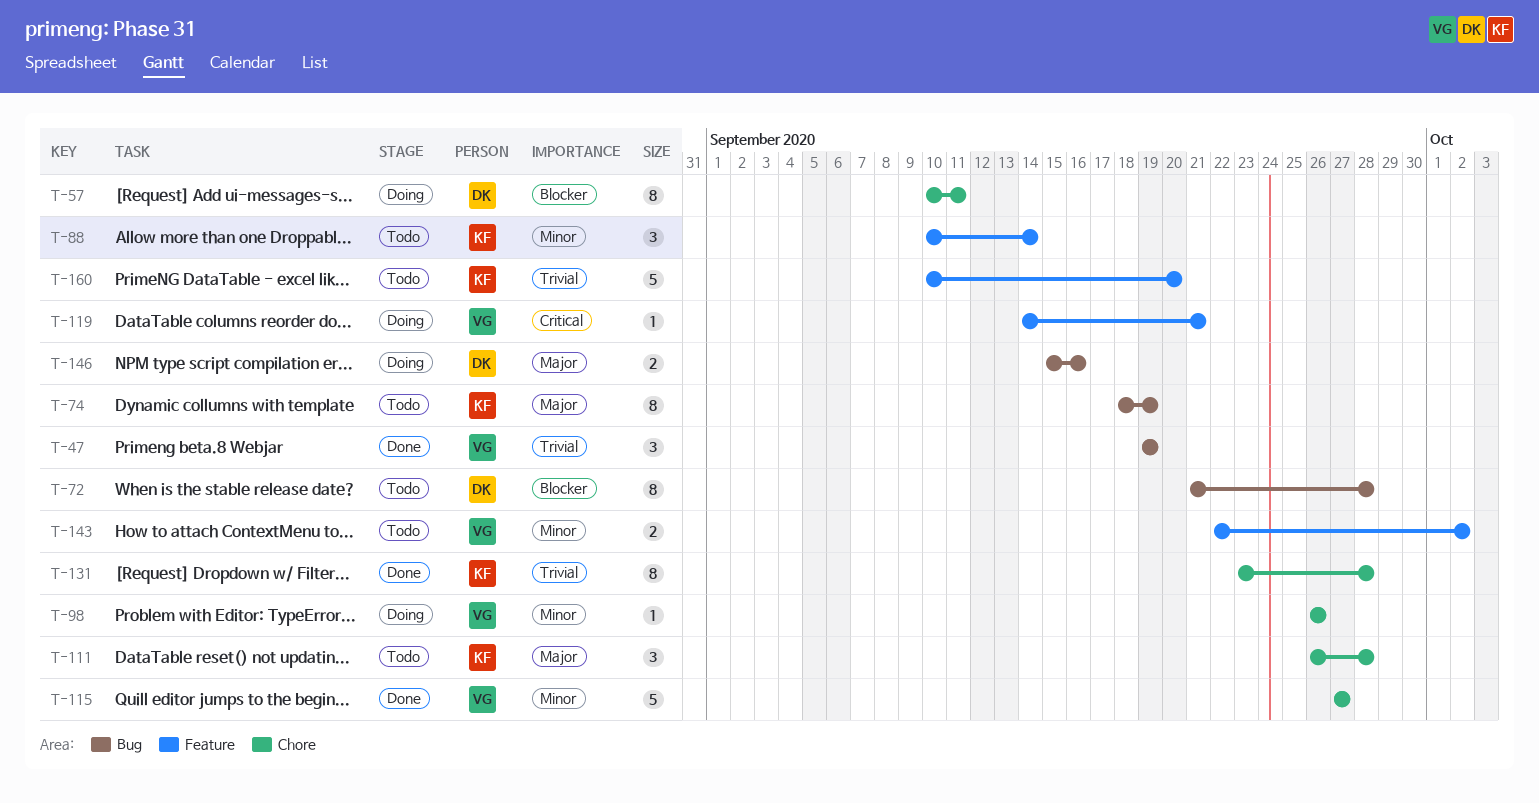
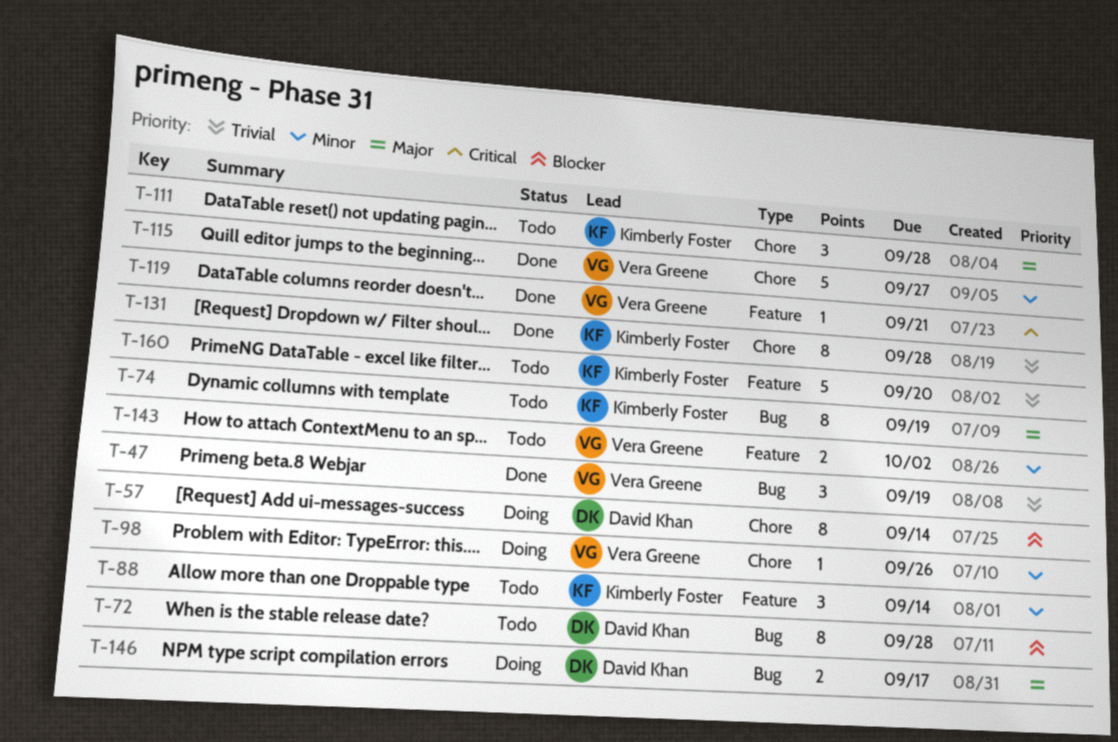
T-57, due: Sep 11 -> Sep 14
T-119, status: Doing -> Done
T-146, due: Sep 16 -> Sep 17

